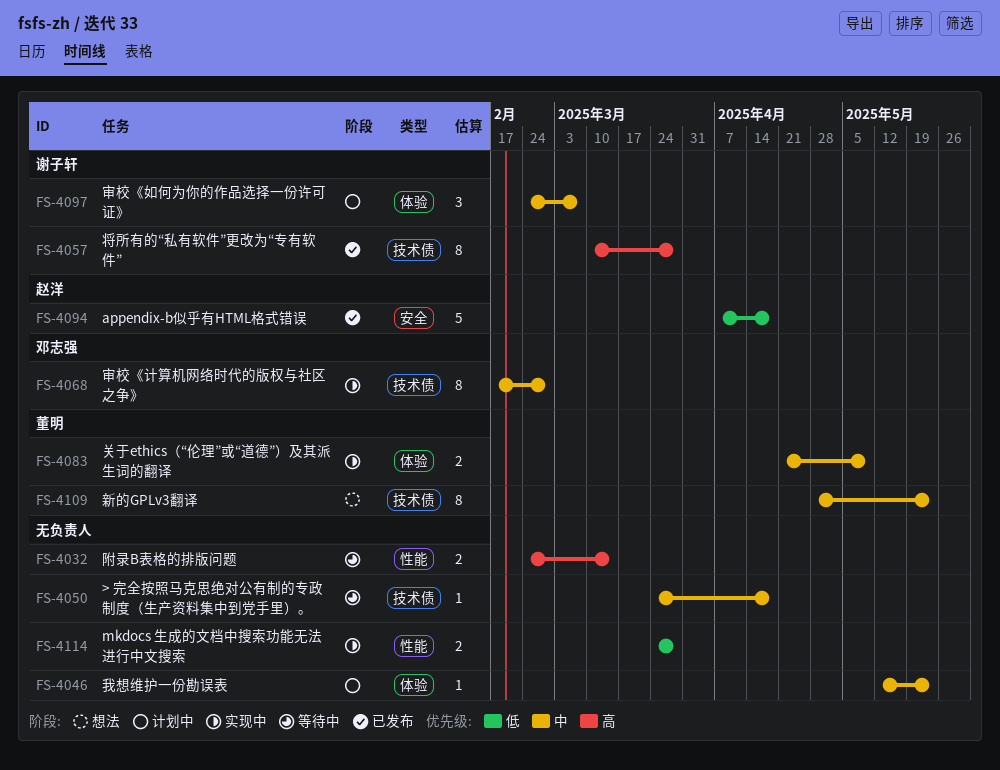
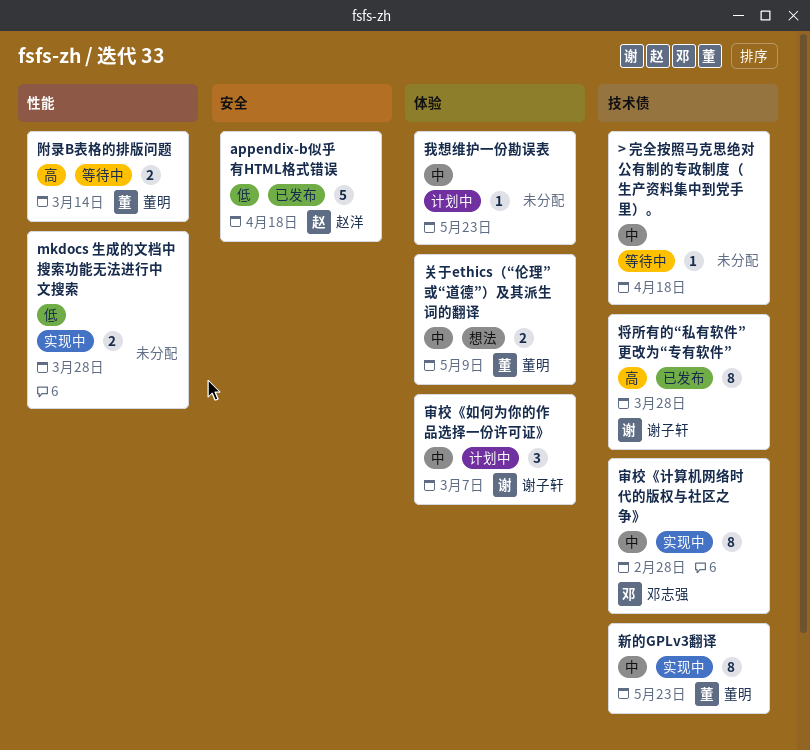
关于ethics（“伦理”或“道德”）及其派生词的翻译, status: 实现中 -> 想法
新的GPLv3翻译, status: 想法 -> 实现中
附录B表格的排版问题, owner: none -> 董明

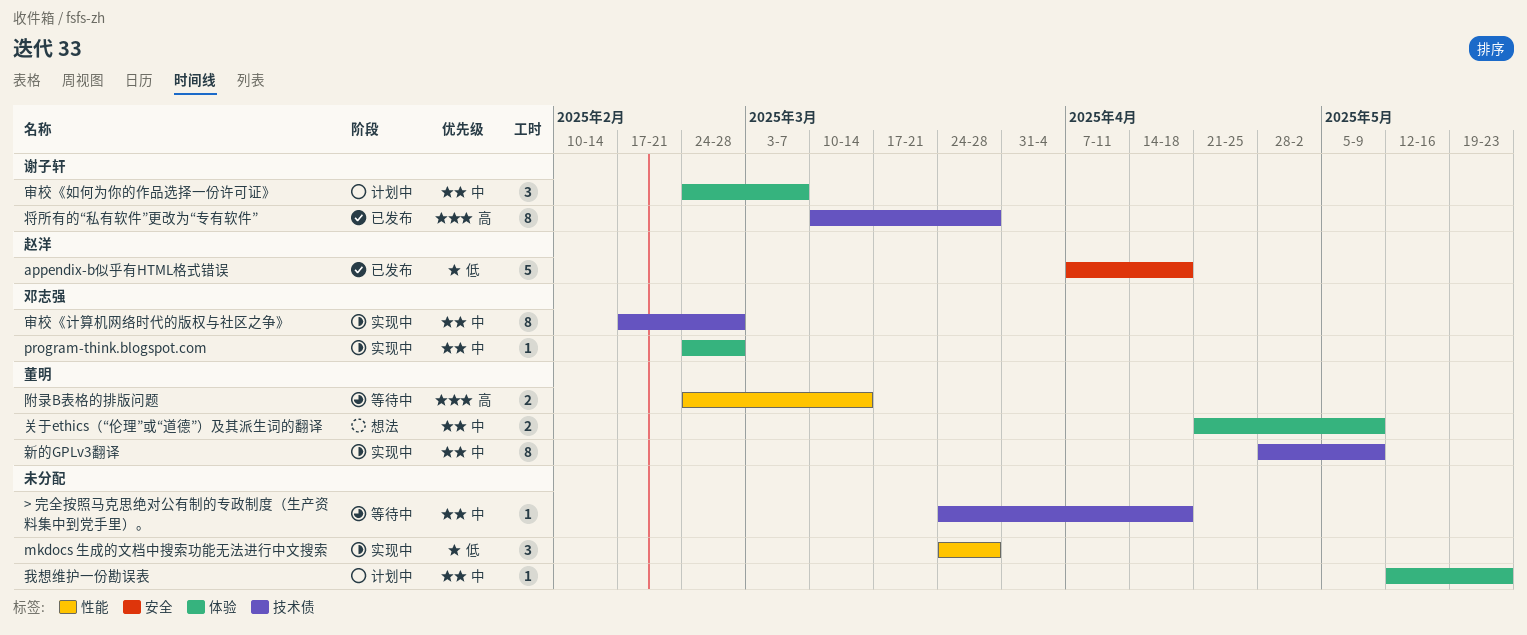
mkdocs 生成的文档中搜索功能无法进行中文搜索, estimate: 2 -> 3
program-think.blogspot.com: none -> present
新的GPLv3翻译, due: May 23 -> May 9

